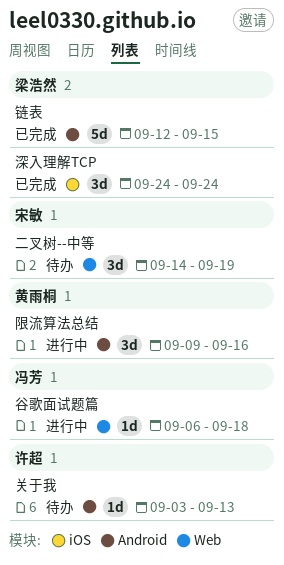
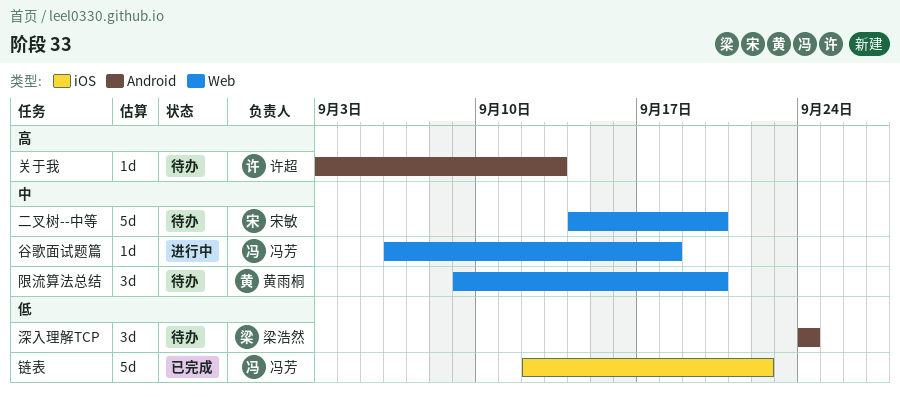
二叉树--中等, estimate: 3d -> 5d
二叉树--中等, due: Sep 19 -> Sep 20
深入理解TCP, status: 已完成 -> 待办
深入理解TCP, label: iOS -> Android
链表, owner: 梁浩然 -> 冯芳
链表, label: Android -> iOS
链表, due: Sep 15 -> Sep 22
限流算法总结, status: 进行中 -> 待办
限流算法总结, label: Android -> Web
限流算法总结, due: Sep 16 -> Sep 20

